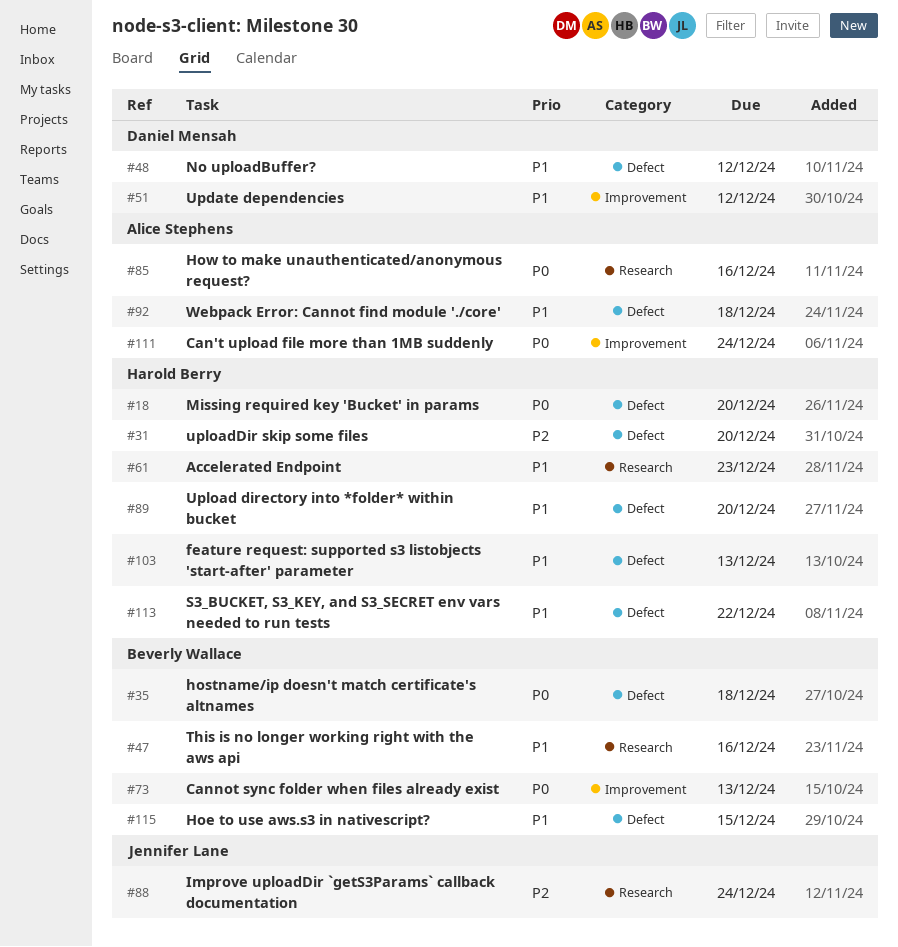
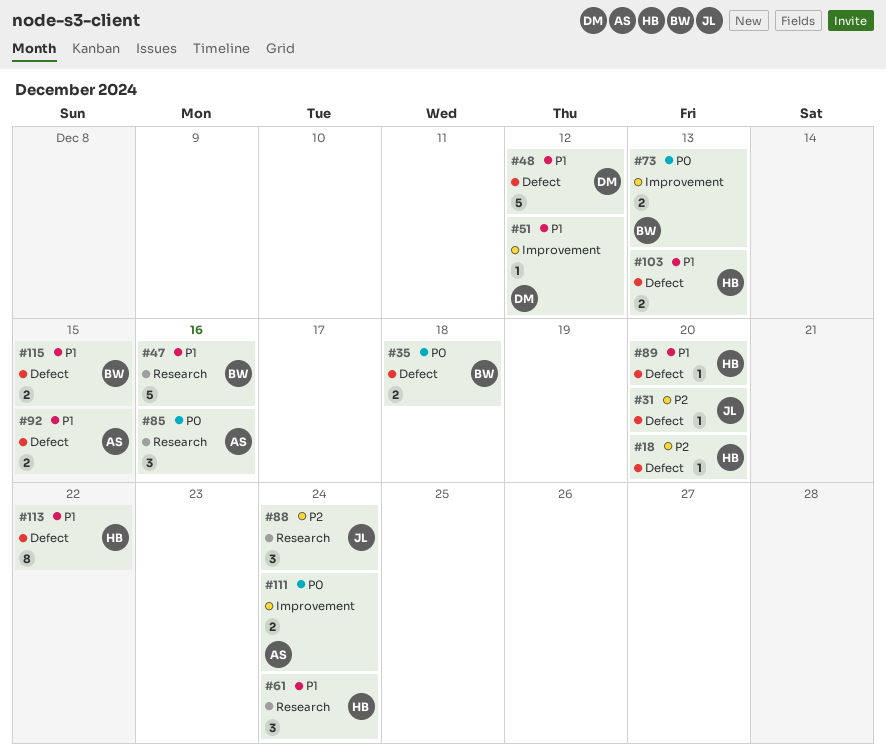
#18, priority: P0 -> P2
#31, owner: Harold Berry -> Jennifer Lane
#61, due: Dec 23 -> Dec 24
#92, due: Dec 18 -> Dec 15

